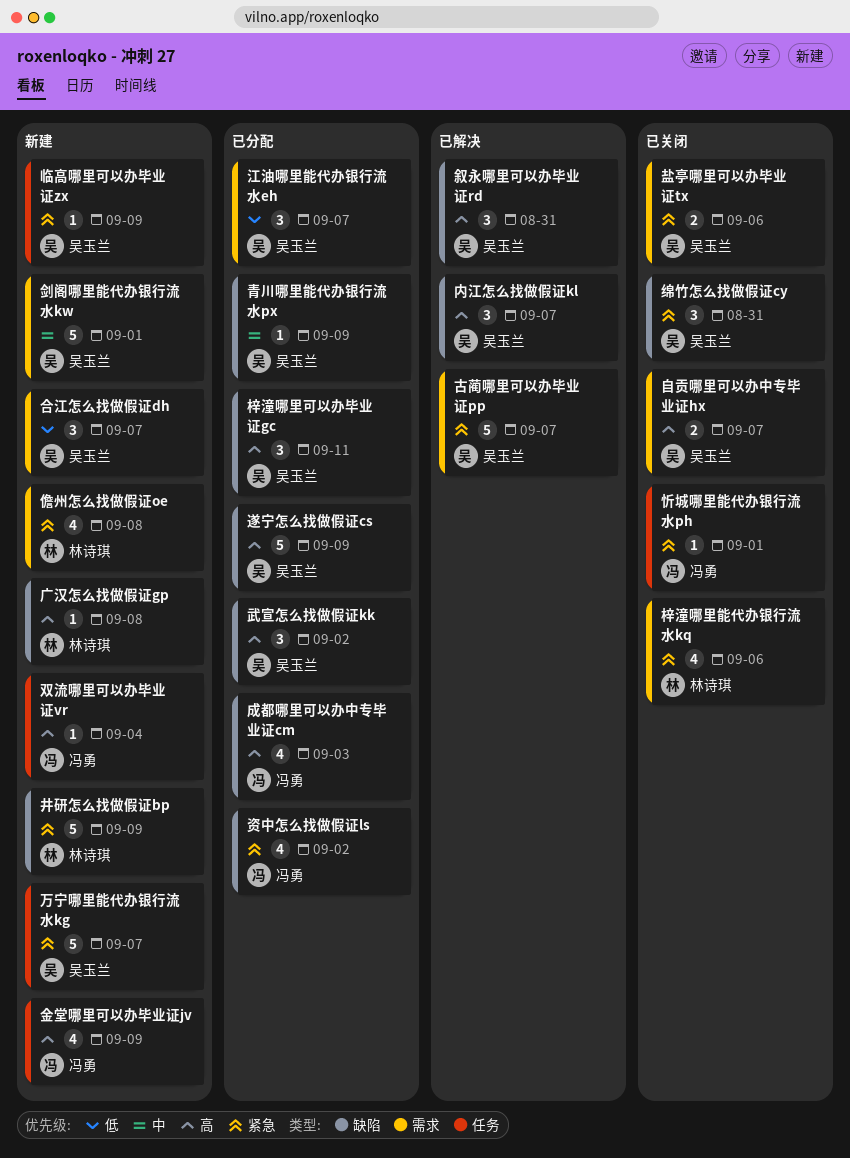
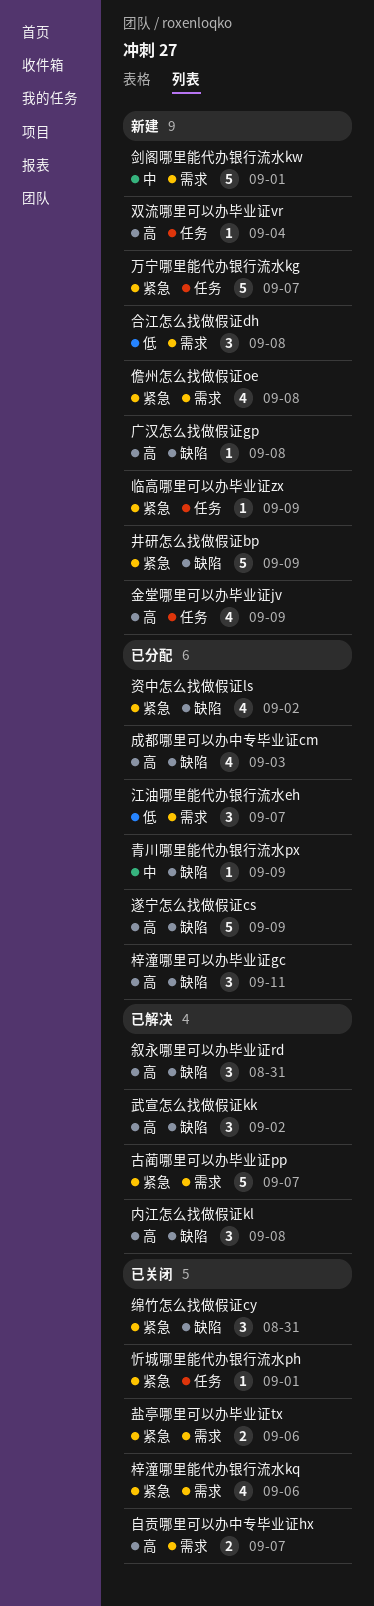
内江怎么找做假证kl, due: Sep 7 -> Sep 8
合江怎么找做假证dh, due: Sep 7 -> Sep 8
武宣怎么找做假证kk, status: 已分配 -> 已解决

